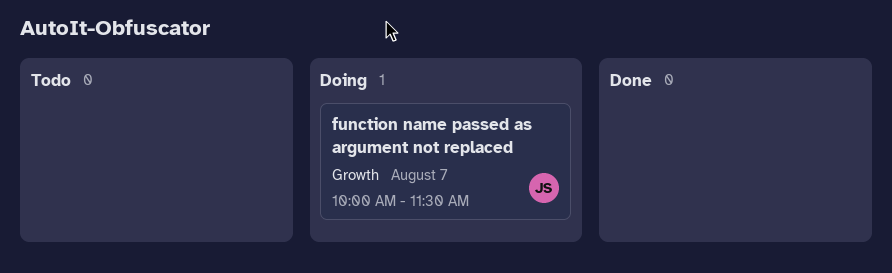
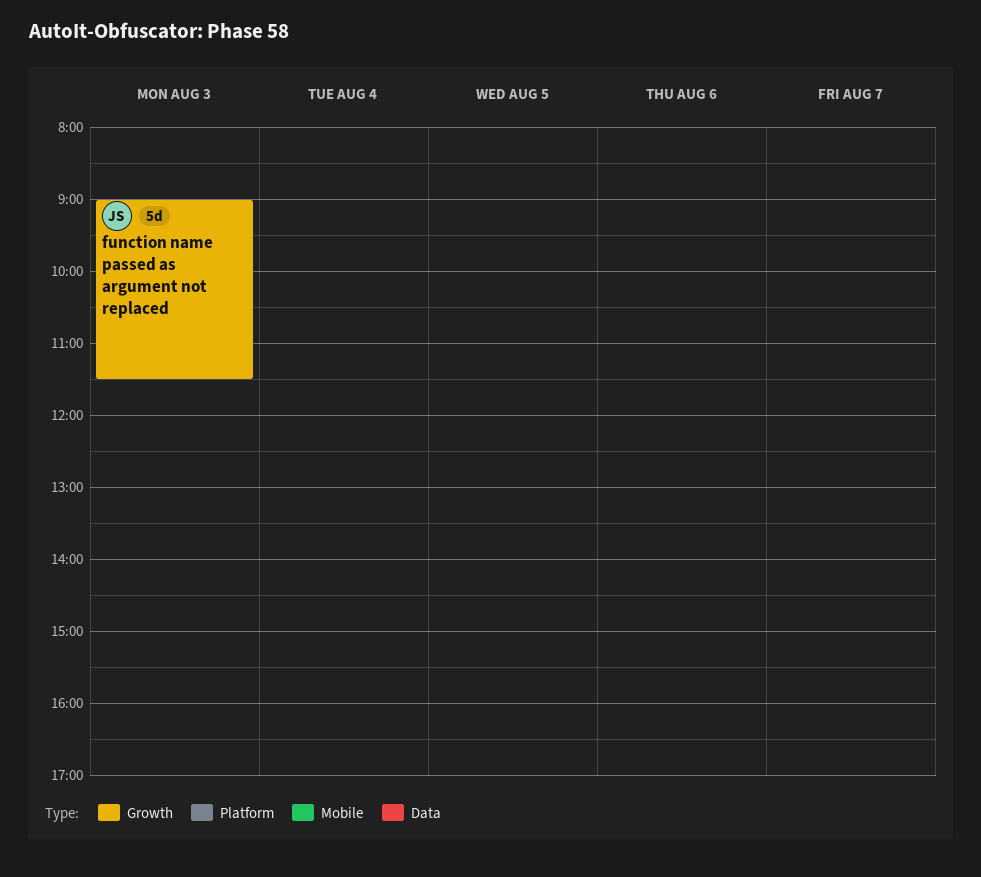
function name passed as argument not replaced, day: Aug 7 -> Aug 3
function name passed as argument not replaced, begins: 10:00 -> 09:00

